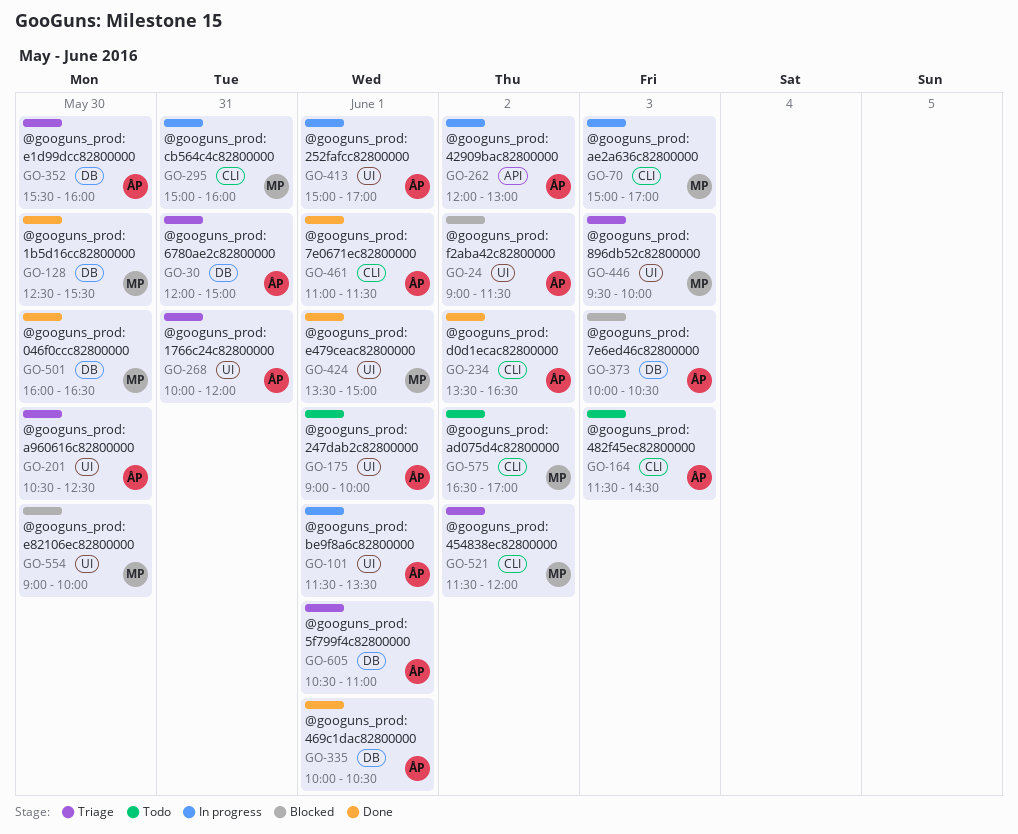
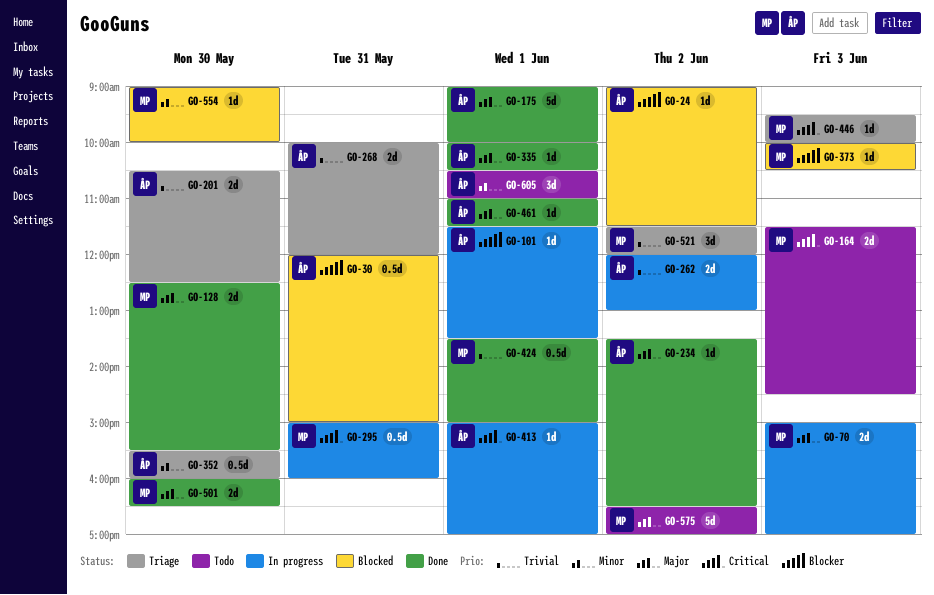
GO-30, status: Triage -> Blocked
GO-164, owner: ÅP -> MP
GO-175, status: Todo -> Done
GO-373, owner: ÅP -> MP
GO-605, status: Triage -> Todo

